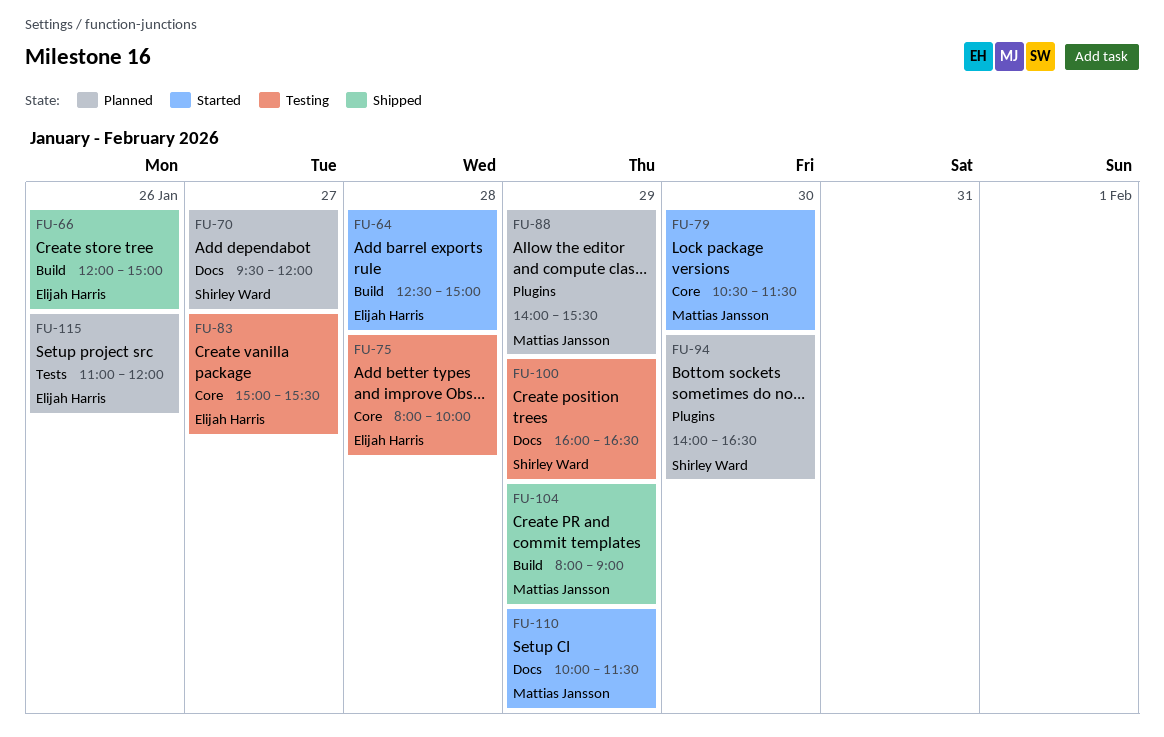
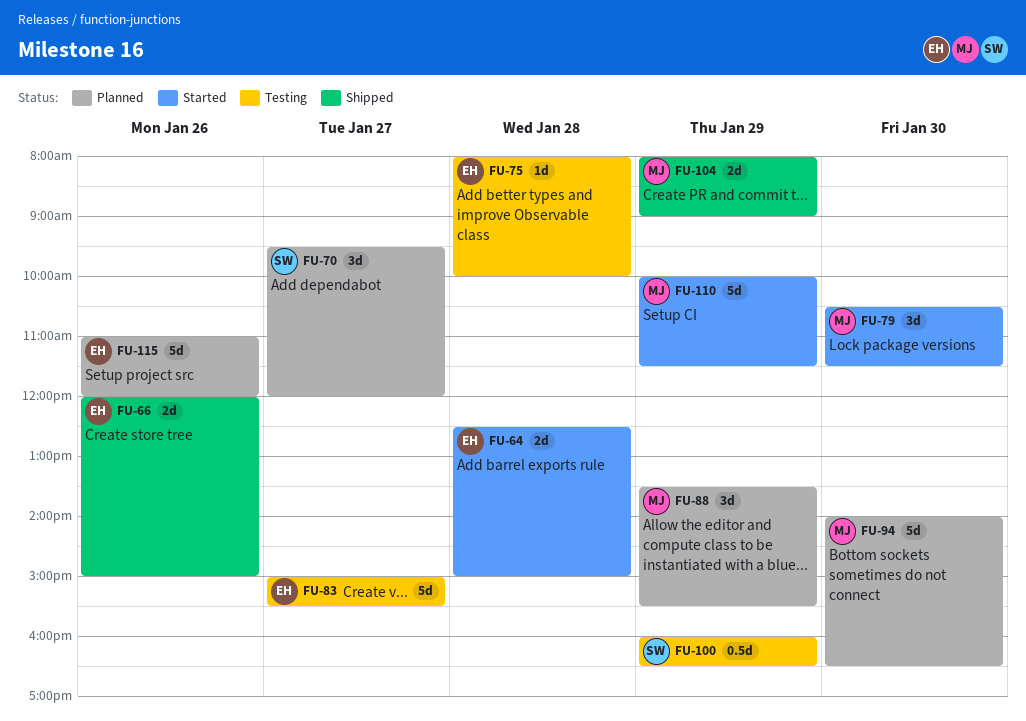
FU-88, begins: 14:00 -> 13:30
FU-94, owner: Shirley Ward -> Mattias Jansson

